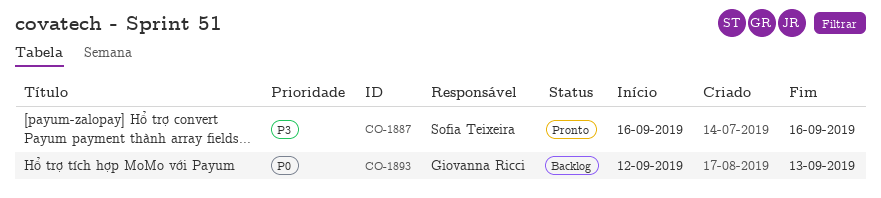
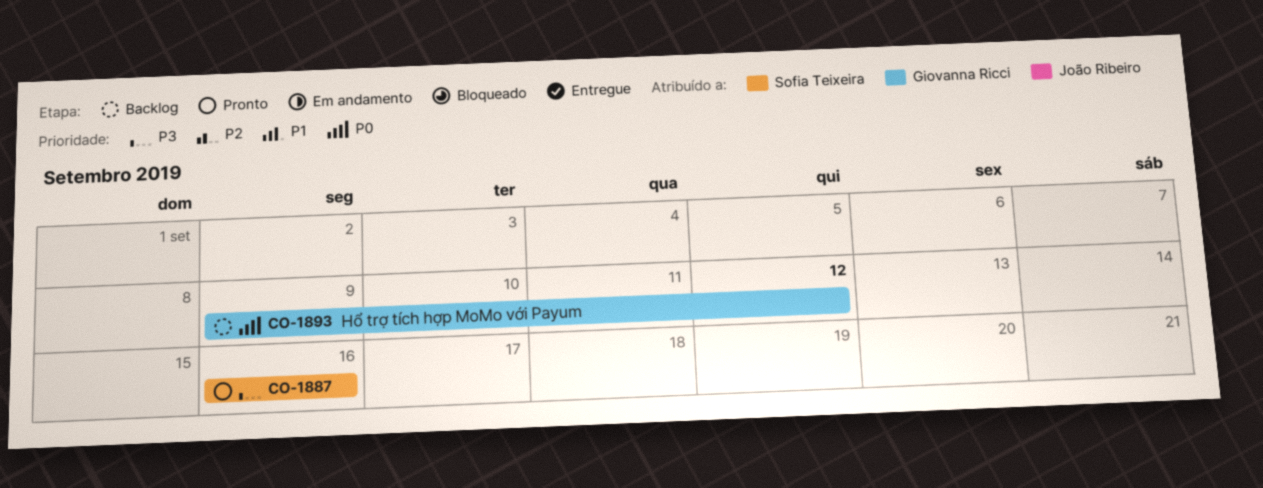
CO-1893, start: Sep 12 -> Sep 9
CO-1893, due: Sep 13 -> Sep 12

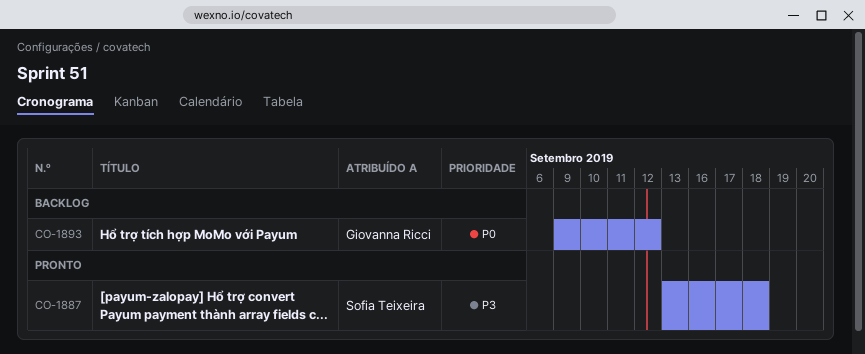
CO-1887, start: Sep 16 -> Sep 13
CO-1887, due: Sep 16 -> Sep 18

